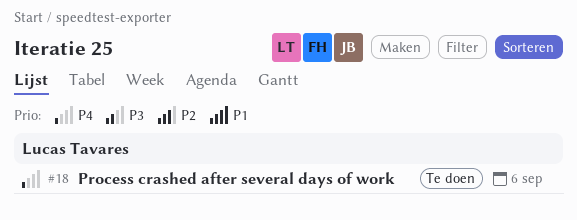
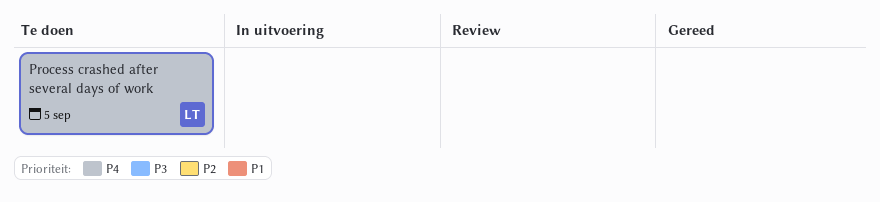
Process crashed after several days of work, due: Sep 6 -> Sep 5

